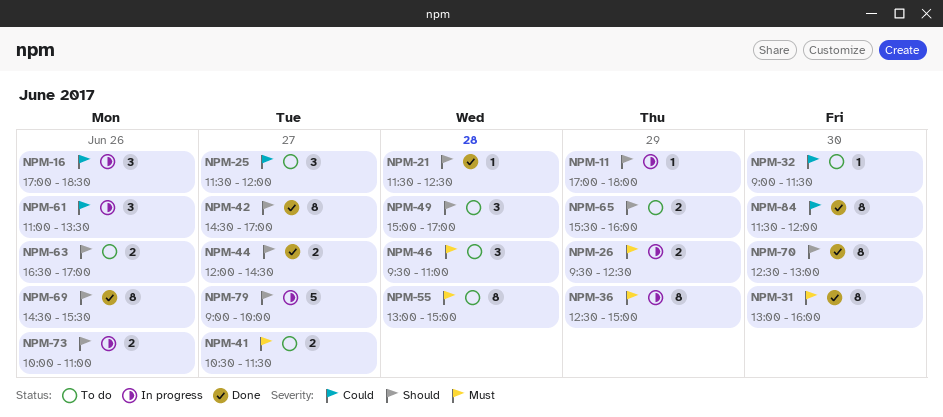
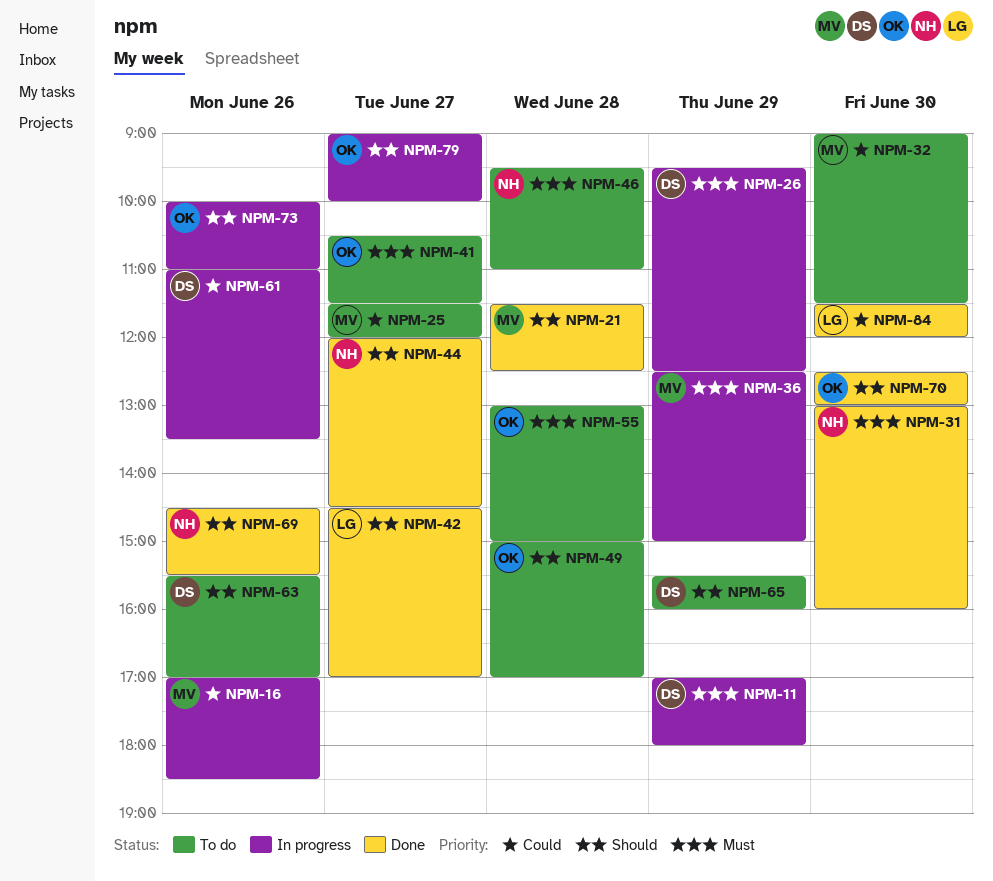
NPM-11, priority: Should -> Must
NPM-63, begins: 16:30 -> 15:30

